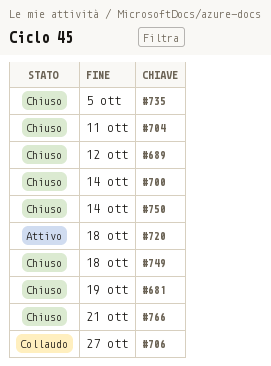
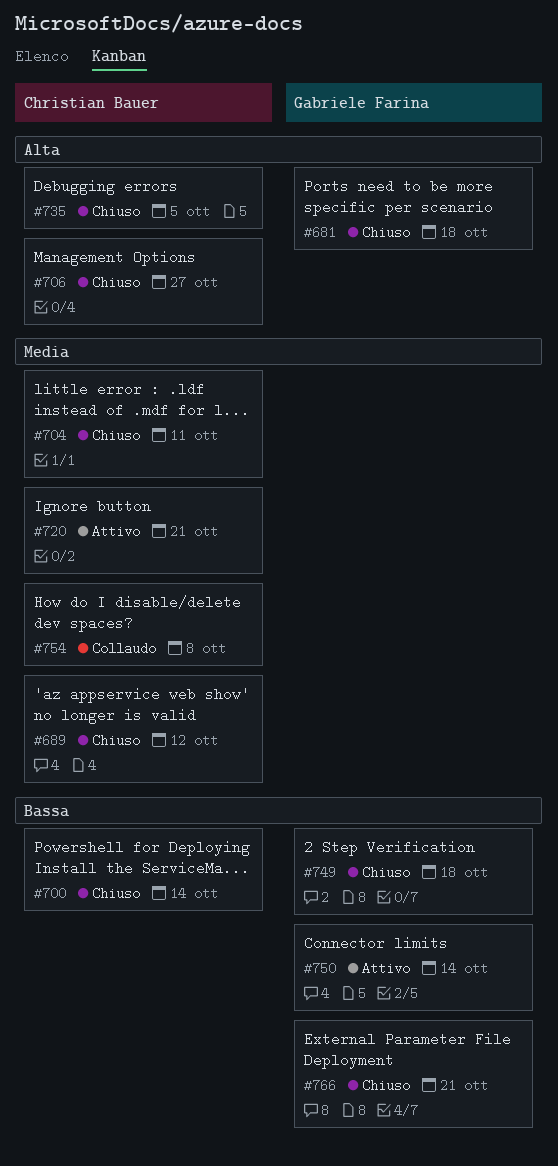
#681, due: Oct 19 -> Oct 18
#706, status: Collaudo -> Chiuso
#720, due: Oct 18 -> Oct 21
#750, status: Chiuso -> Attivo
#754: none -> present

